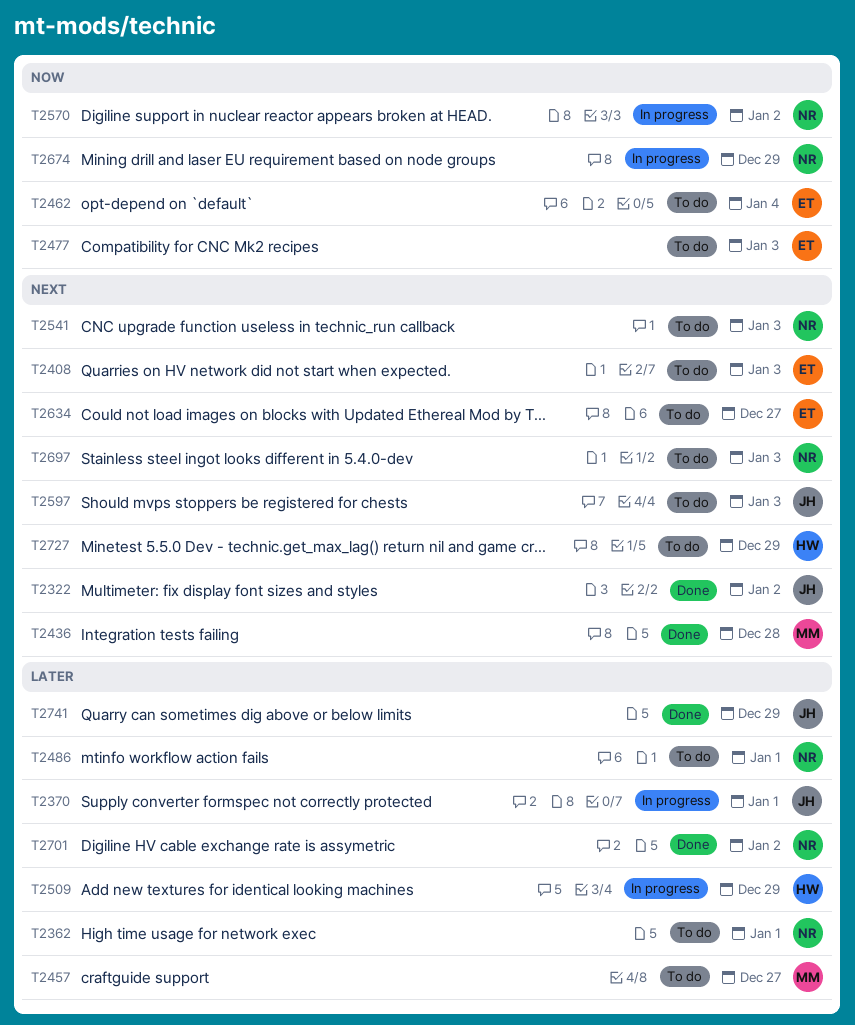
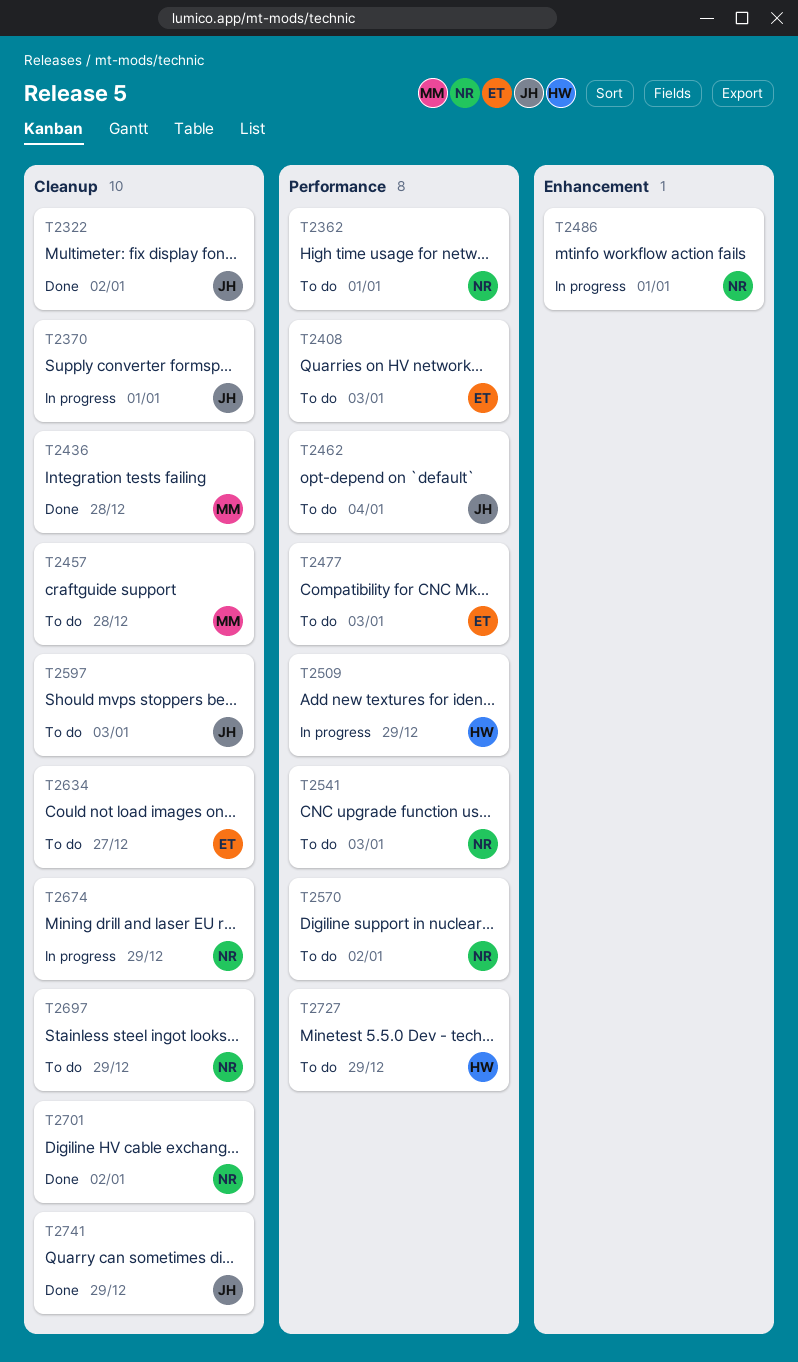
T2457, due: Dec 27 -> Dec 28
T2462, owner: ET -> JH
T2486, status: To do -> In progress
T2570, status: In progress -> To do
T2697, due: Jan 3 -> Dec 29

